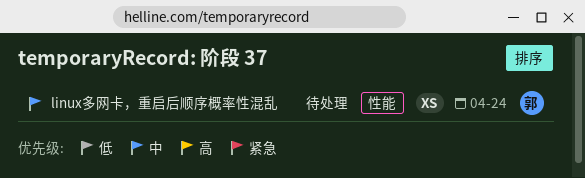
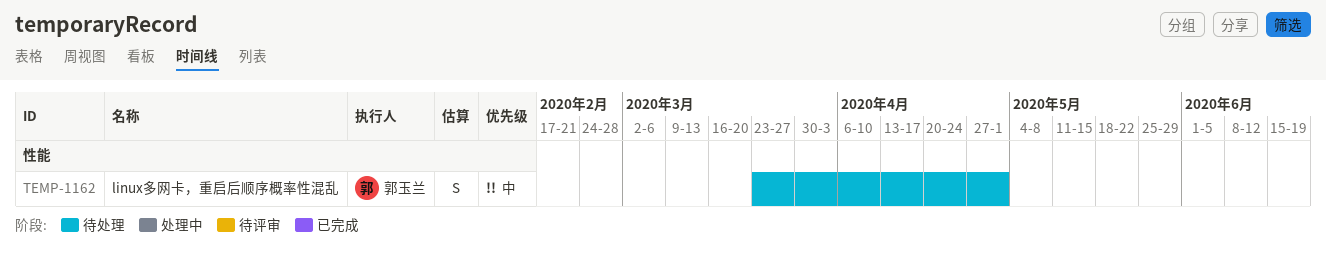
linux多网卡，重启后顺序概率性混乱, estimate: XS -> S
linux多网卡，重启后顺序概率性混乱, due: Apr 24 -> May 1

